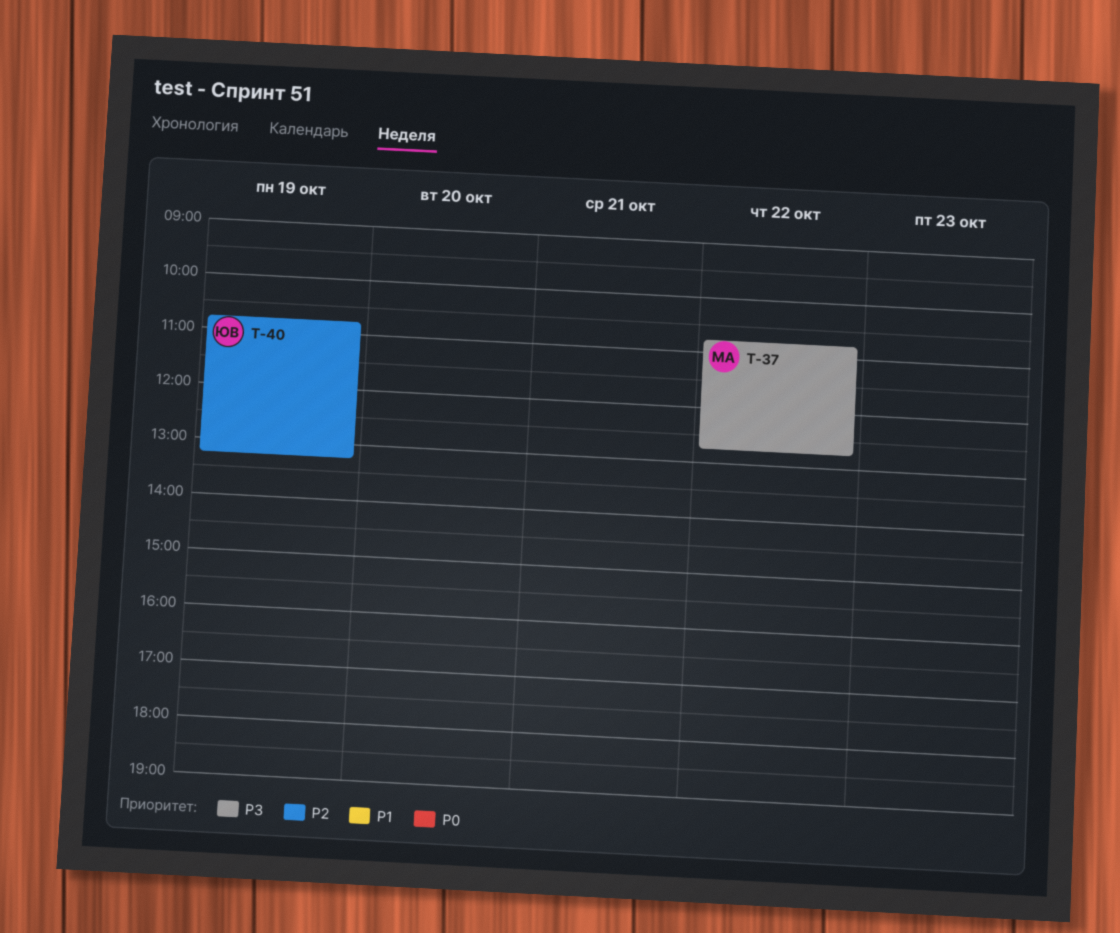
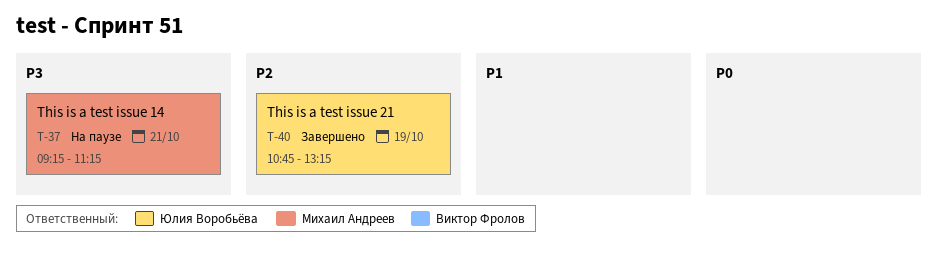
T-37, day: Oct 22 -> Oct 21
T-37, begins: 10:45 -> 09:15
T-37, ends: 12:45 -> 11:15

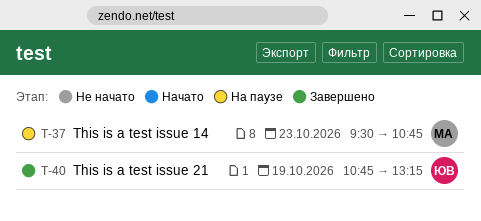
T-37, day: Oct 21 -> Oct 23
T-37, begins: 09:15 -> 09:30
T-37, ends: 11:15 -> 10:45

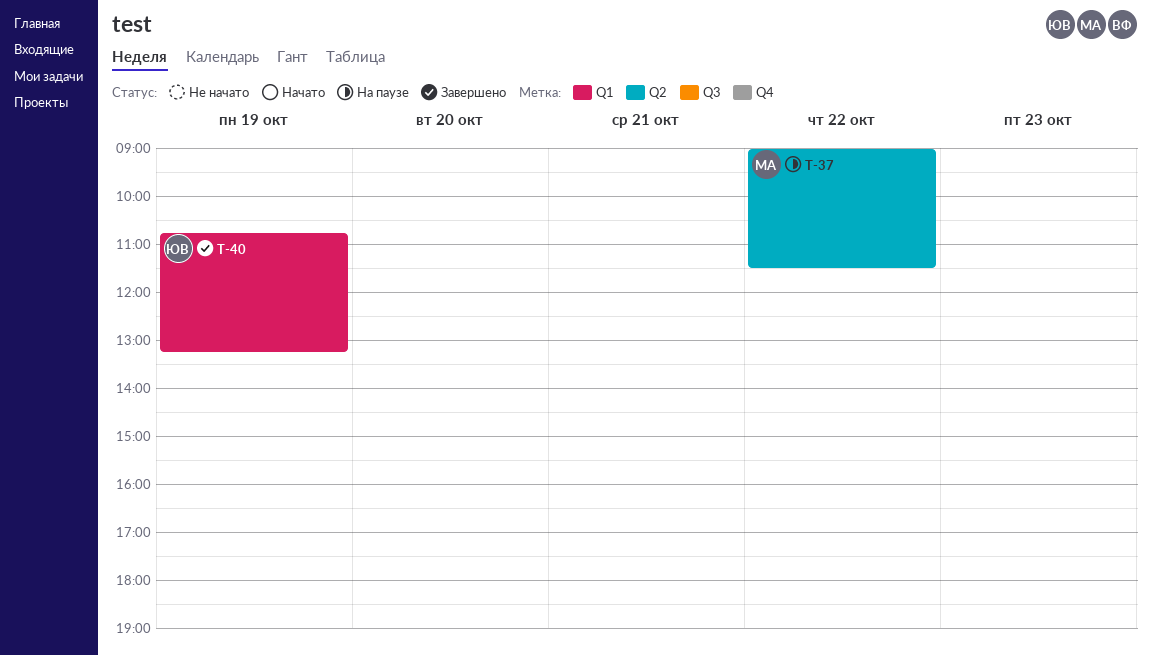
T-37, day: Oct 23 -> Oct 22
T-37, begins: 09:30 -> 09:00
T-37, ends: 10:45 -> 11:30

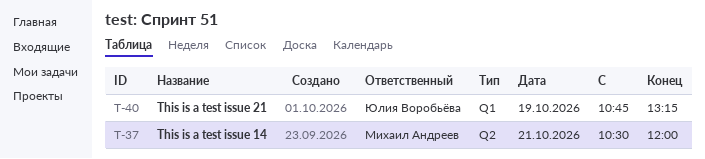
T-37, day: Oct 22 -> Oct 21
T-37, begins: 09:00 -> 10:30
T-37, ends: 11:30 -> 12:00

